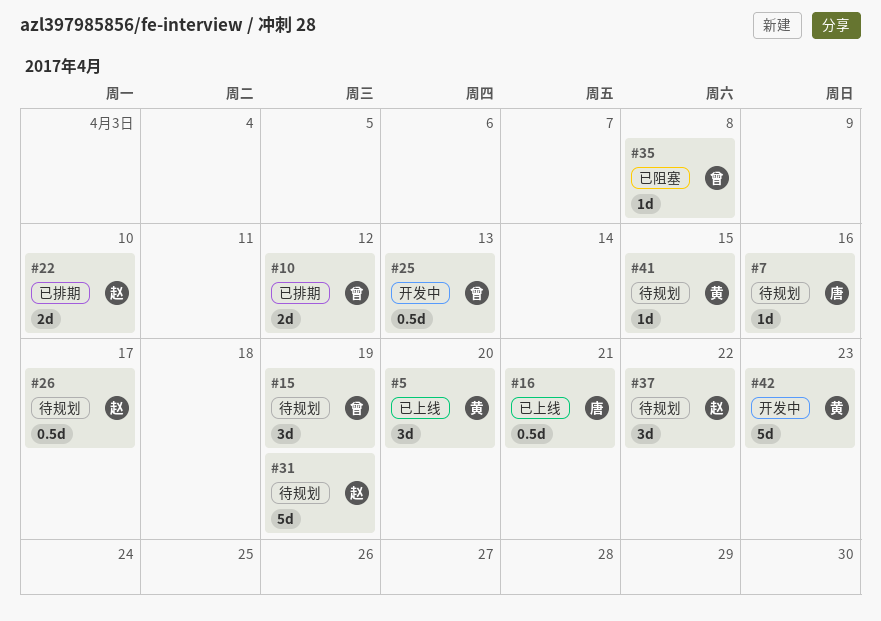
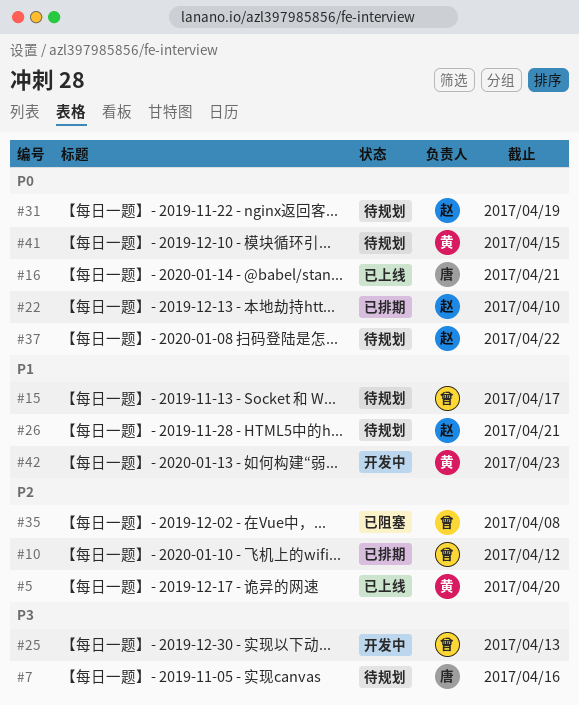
#15, due: Apr 19 -> Apr 17
#26, due: Apr 17 -> Apr 21

